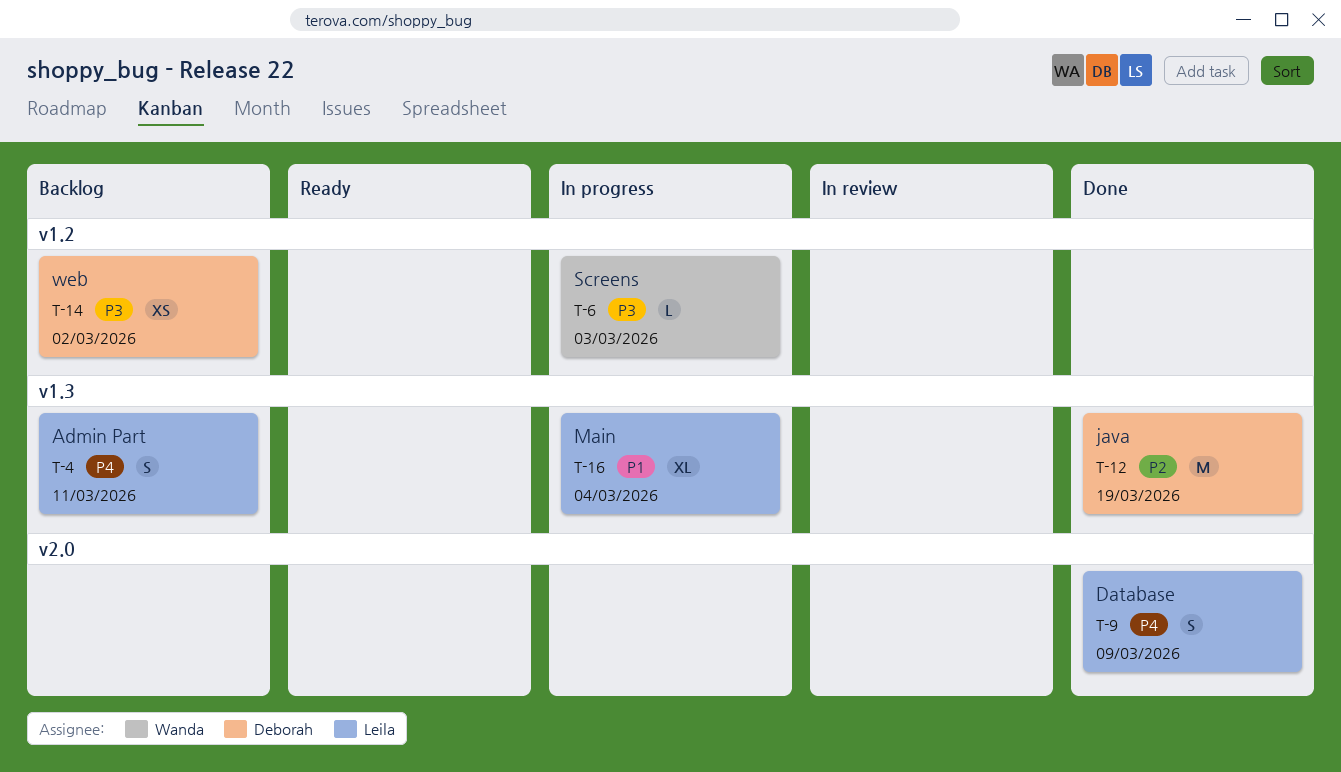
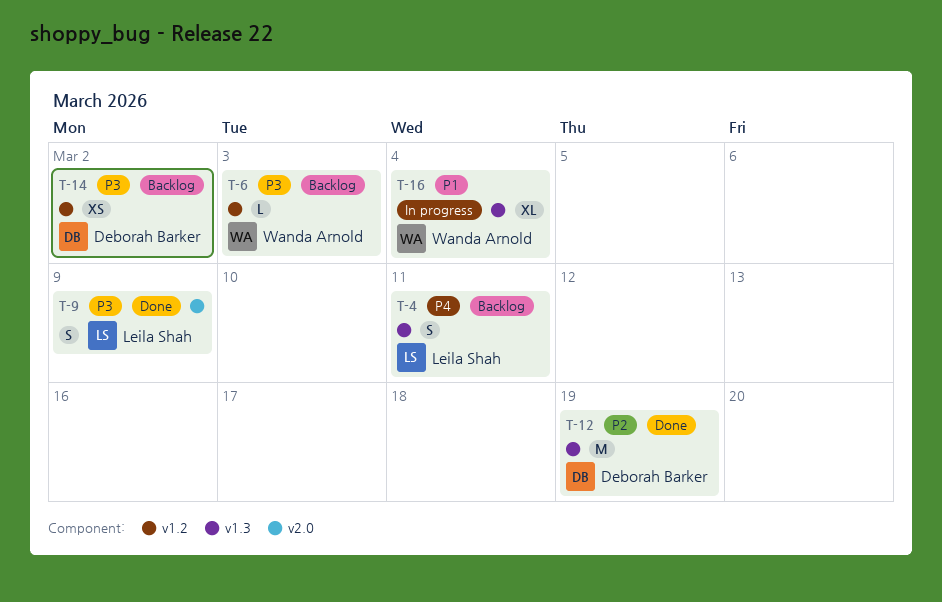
T-6, status: In progress -> Backlog
T-9, priority: P4 -> P3
T-16, owner: Leila Shah -> Wanda Arnold

